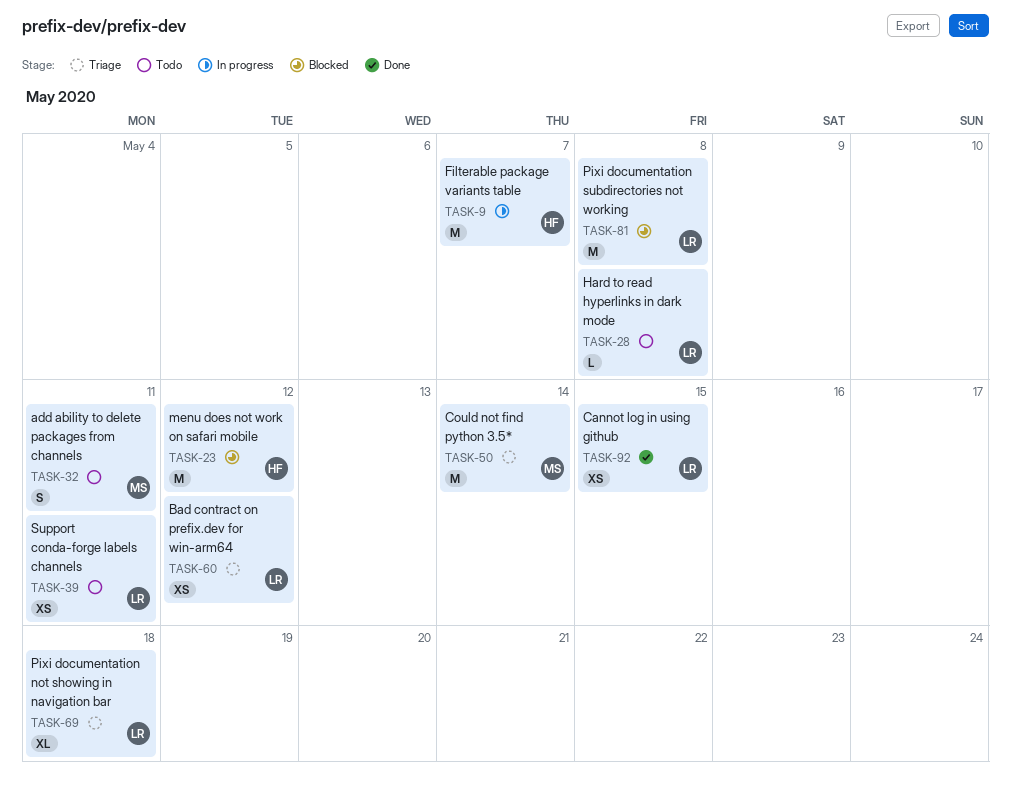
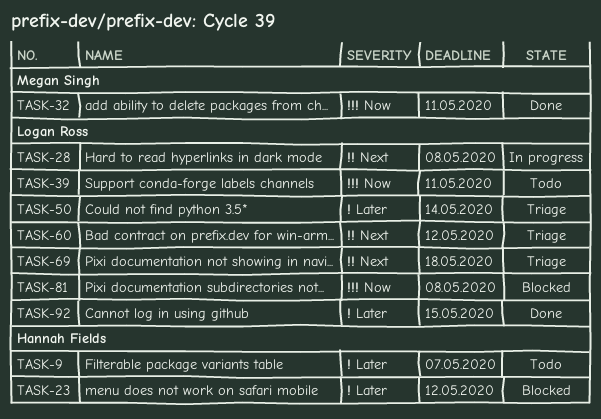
TASK-9, status: In progress -> Todo
TASK-28, status: Todo -> In progress
TASK-32, status: Todo -> Done
TASK-50, owner: Megan Singh -> Logan Ross

